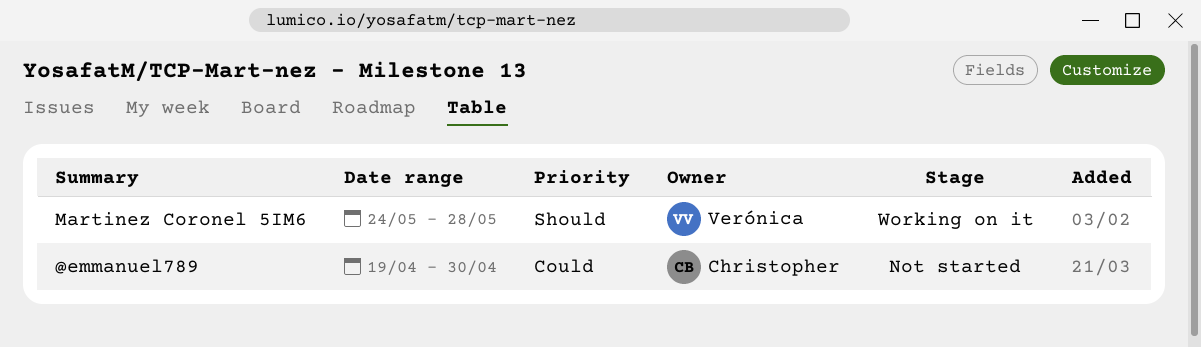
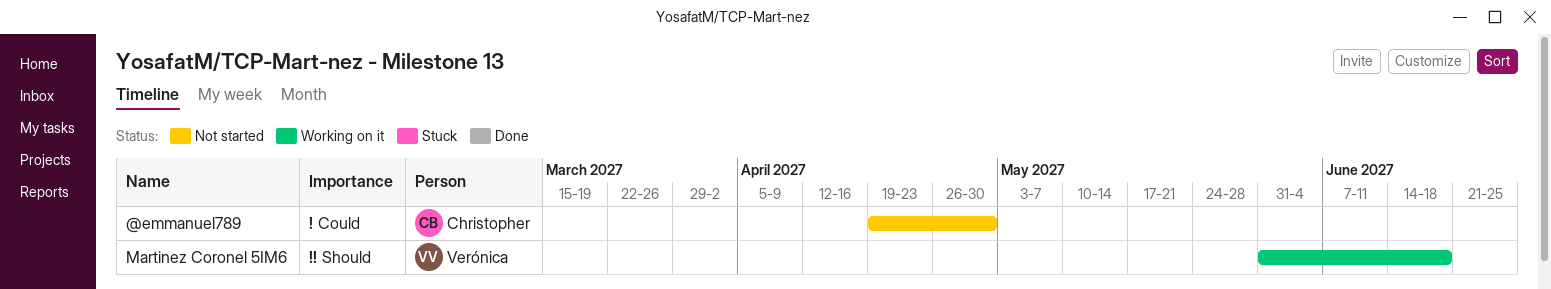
Martinez Coronel 5IM6, start: May 24 -> May 31
Martinez Coronel 5IM6, due: May 28 -> Jun 18

